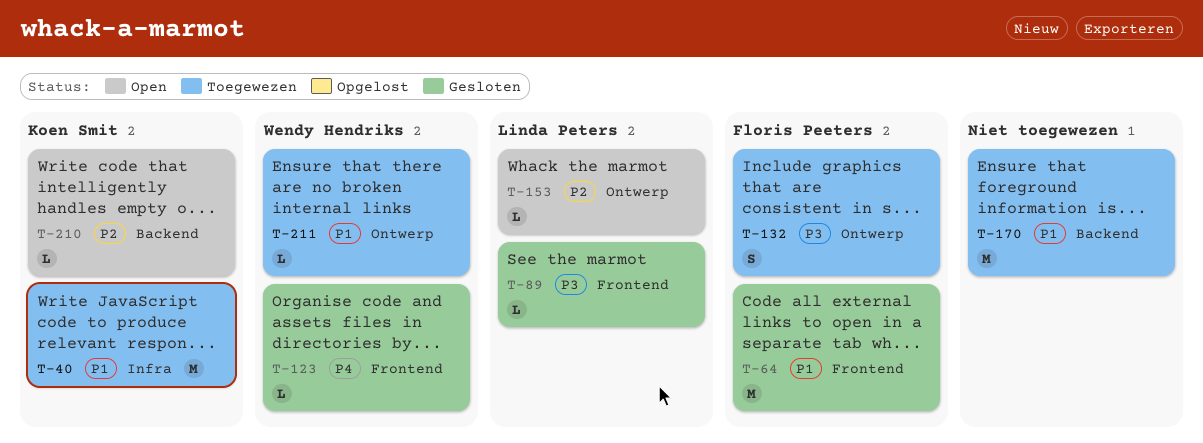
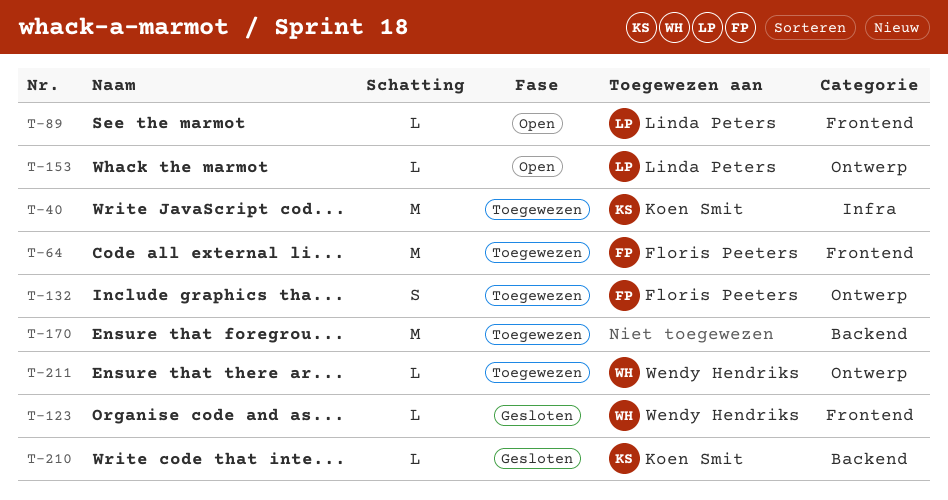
T-64, status: Gesloten -> Toegewezen
T-89, status: Gesloten -> Open
T-210, status: Open -> Gesloten

